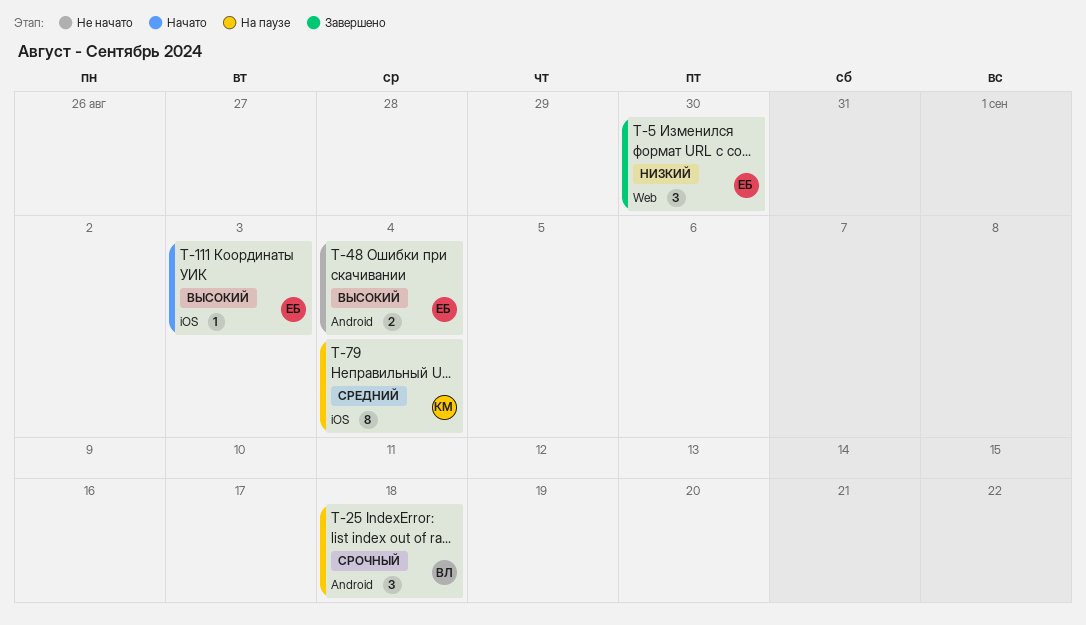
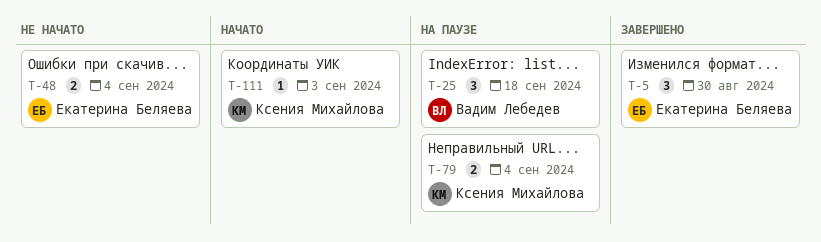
T-79, estimate: 8 -> 2
T-111, owner: Екатерина Беляева -> Ксения Михайлова

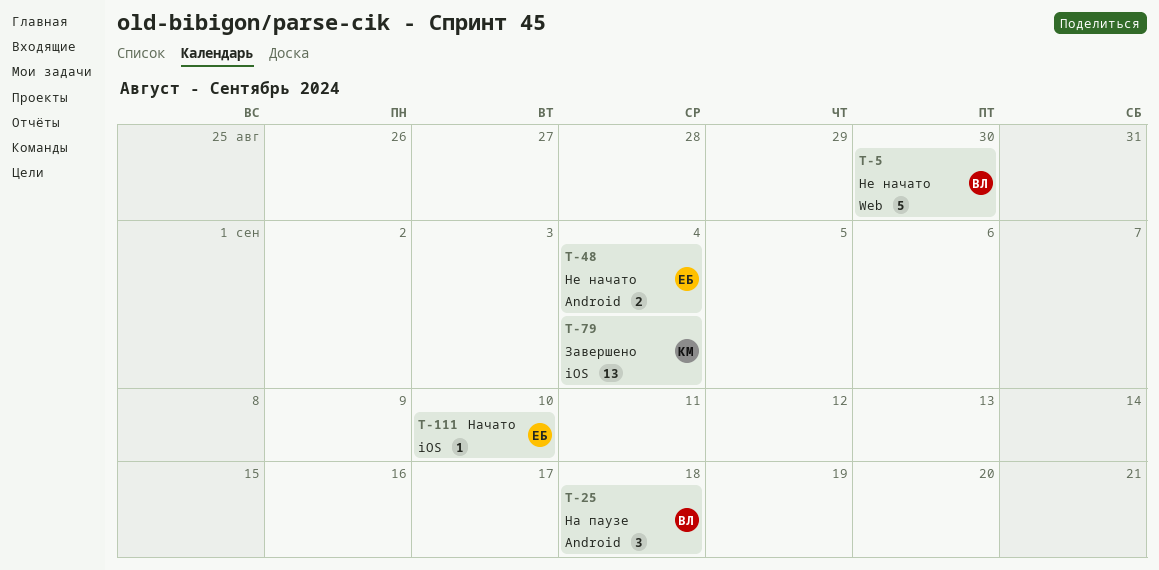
T-5, status: Завершено -> Не начато
T-5, owner: Екатерина Беляева -> Вадим Лебедев
T-5, estimate: 3 -> 5
T-79, status: На паузе -> Завершено
T-79, estimate: 2 -> 13
T-111, owner: Ксения Михайлова -> Екатерина Беляева
T-111, due: Sep 3 -> Sep 10

